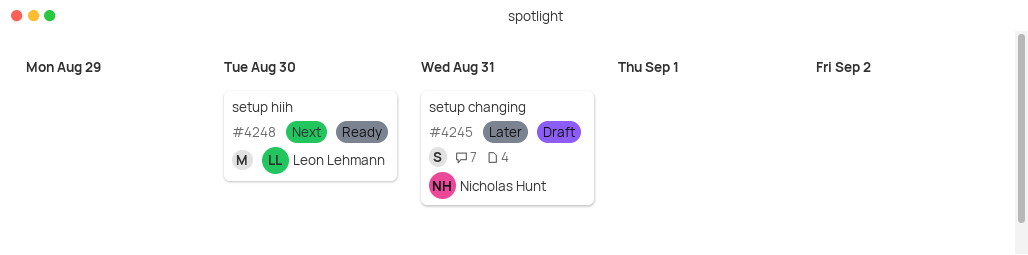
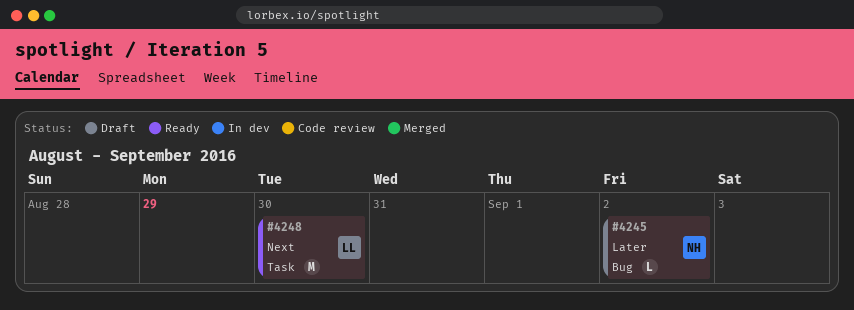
#4245, estimate: S -> L
#4245, due: Aug 31 -> Sep 2

